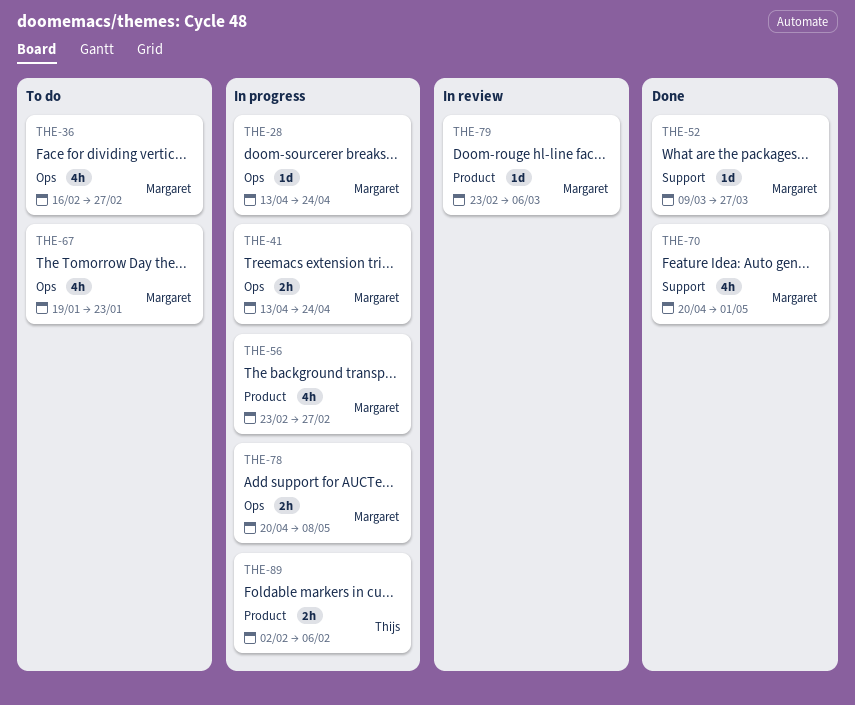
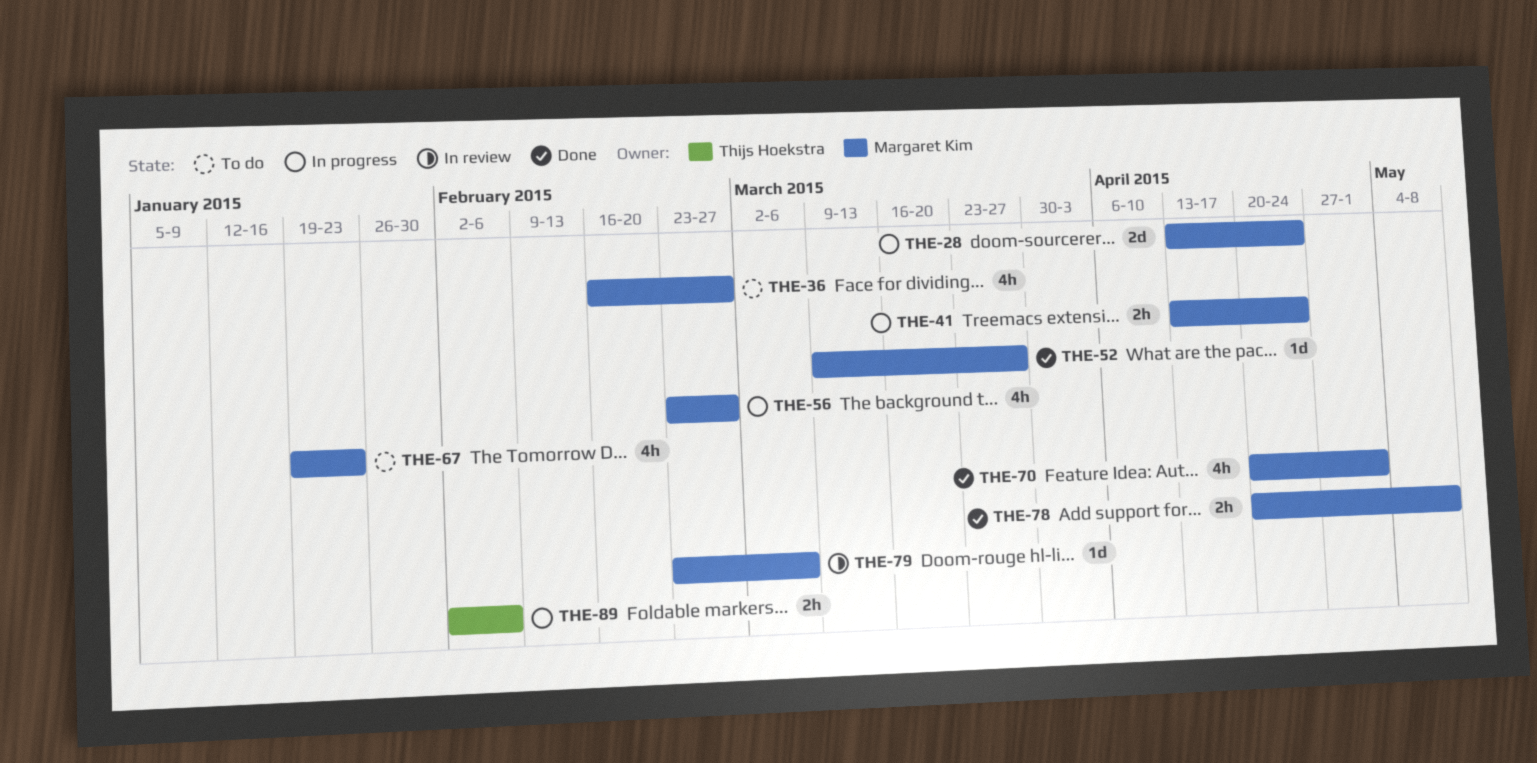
THE-28, estimate: 1d -> 2d
THE-78, status: In progress -> Done

